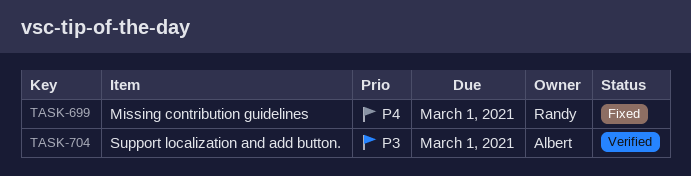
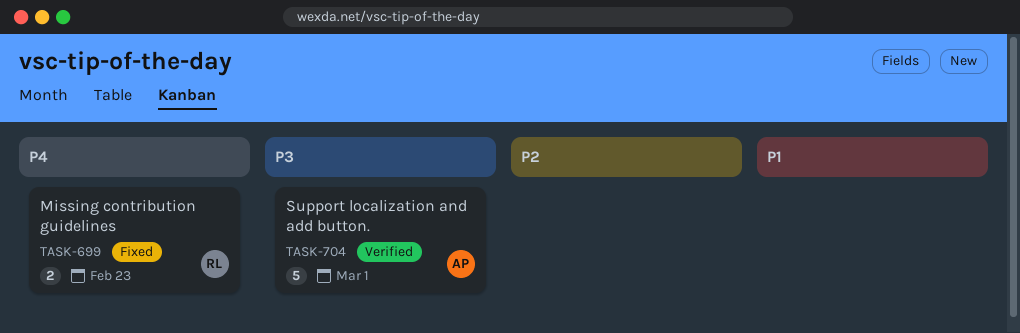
TASK-699, due: Mar 1 -> Feb 23

